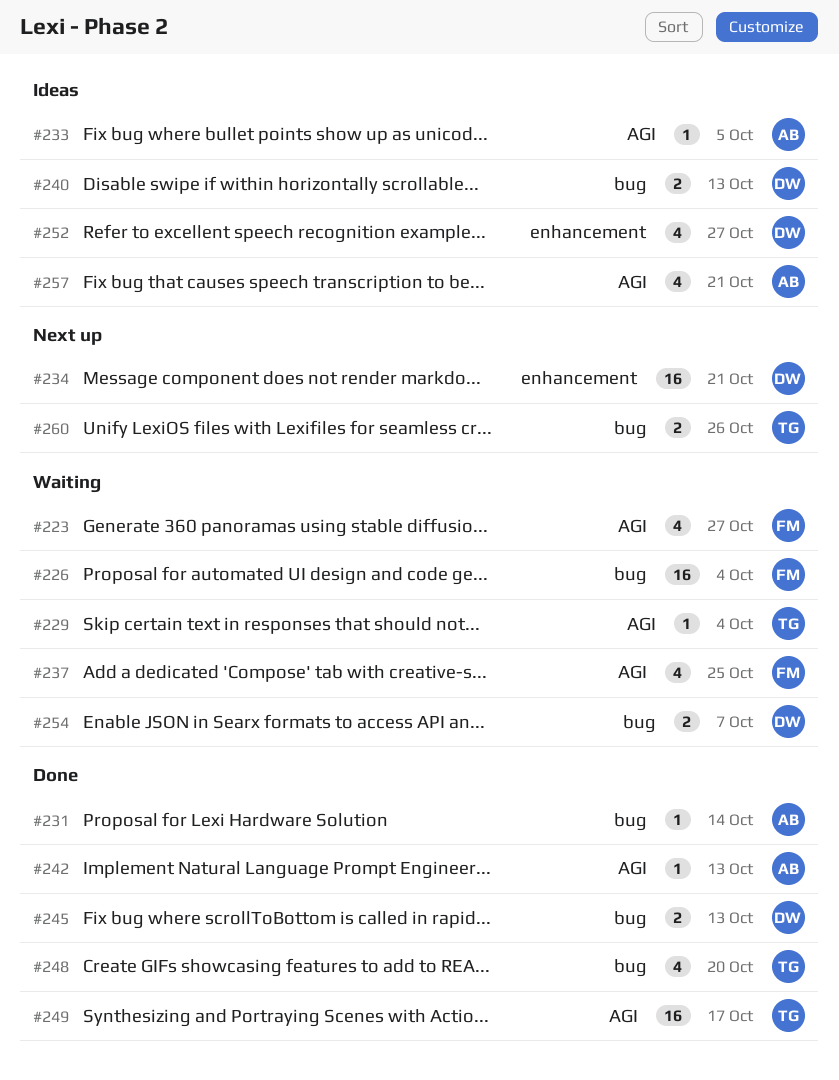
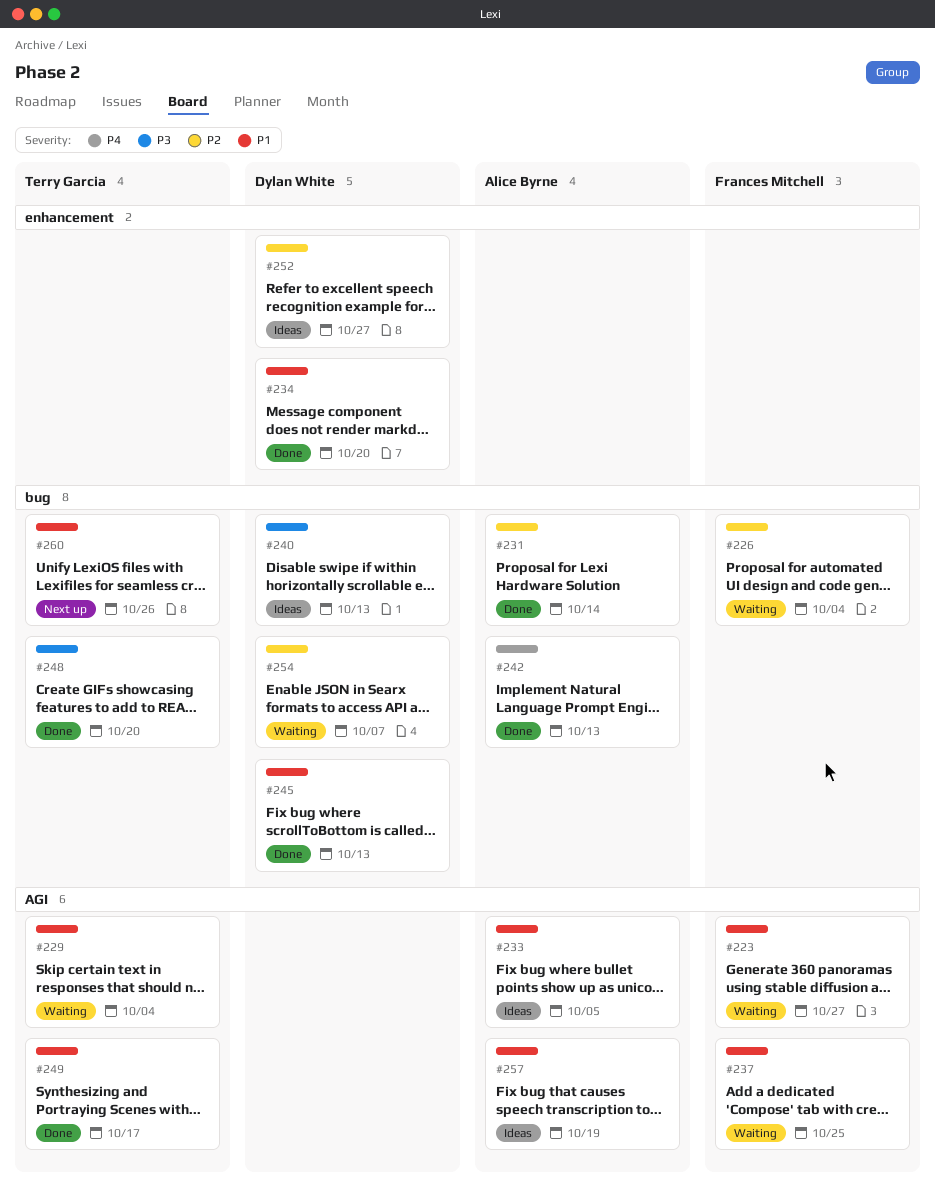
#234, status: Next up -> Done
#234, due: Oct 21 -> Oct 20
#242, label: AGI -> bug
#257, due: Oct 21 -> Oct 19

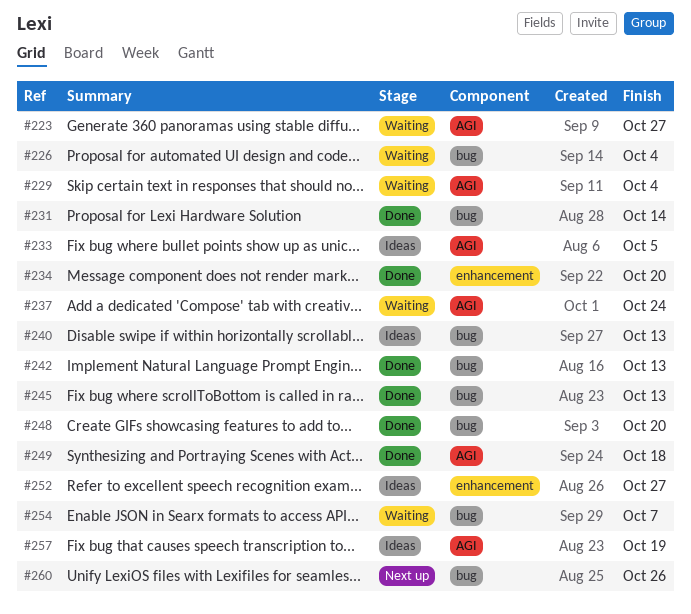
#237, due: Oct 25 -> Oct 24
#249, due: Oct 17 -> Oct 18

